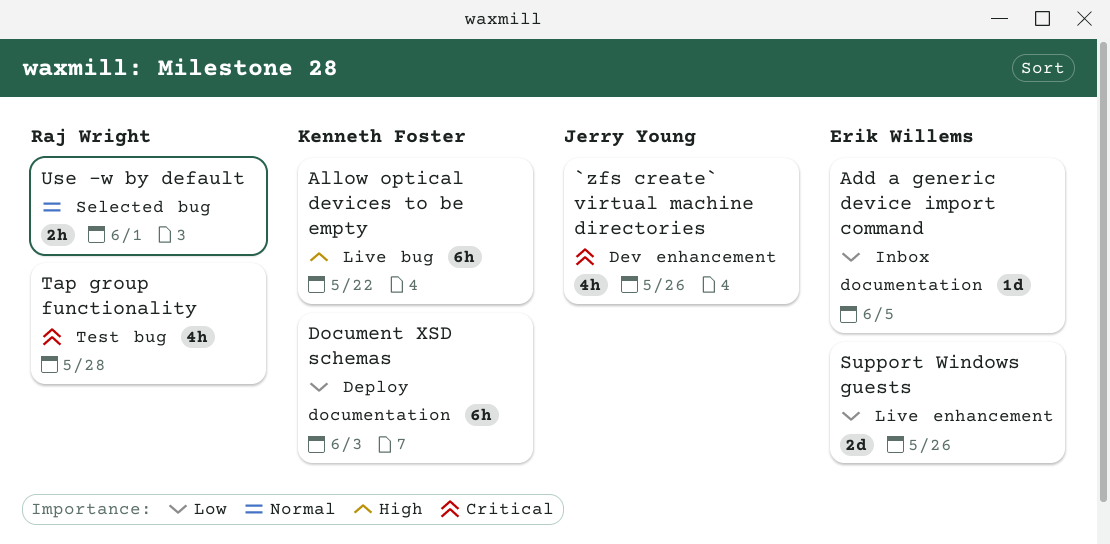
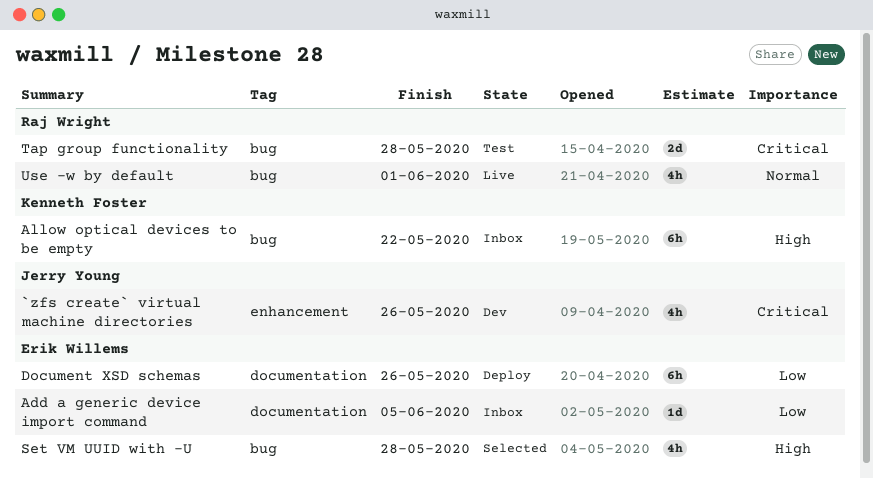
Allow optical devices to be empty, status: Live -> Inbox
Document XSD schemas, owner: Kenneth Foster -> Erik Willems
Document XSD schemas, due: Jun 3 -> May 26
Set VM UUID with -U: none -> present
Support Windows guests: present -> none
Tap group functionality, estimate: 4h -> 2d
Use -w by default, status: Selected -> Live
Use -w by default, estimate: 2h -> 4h

